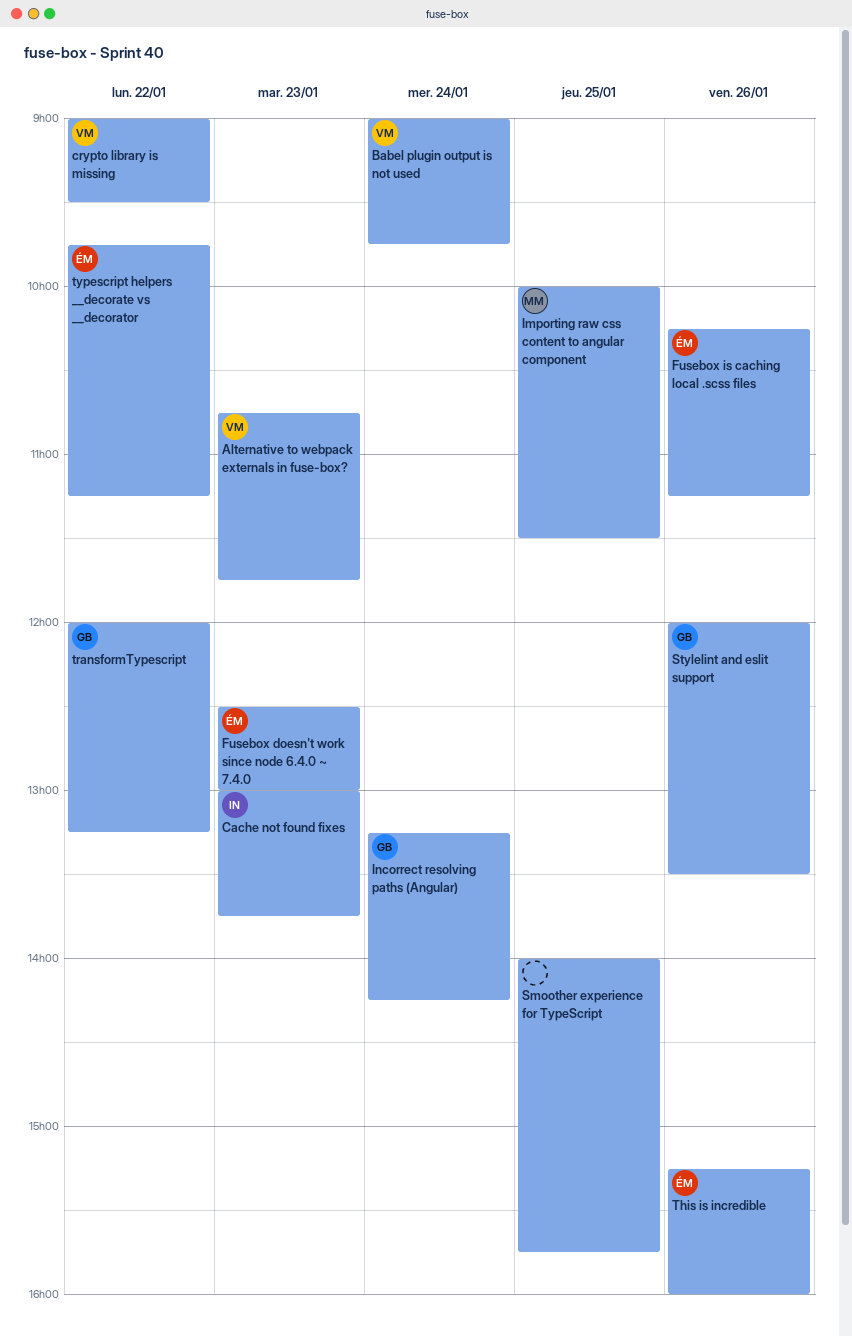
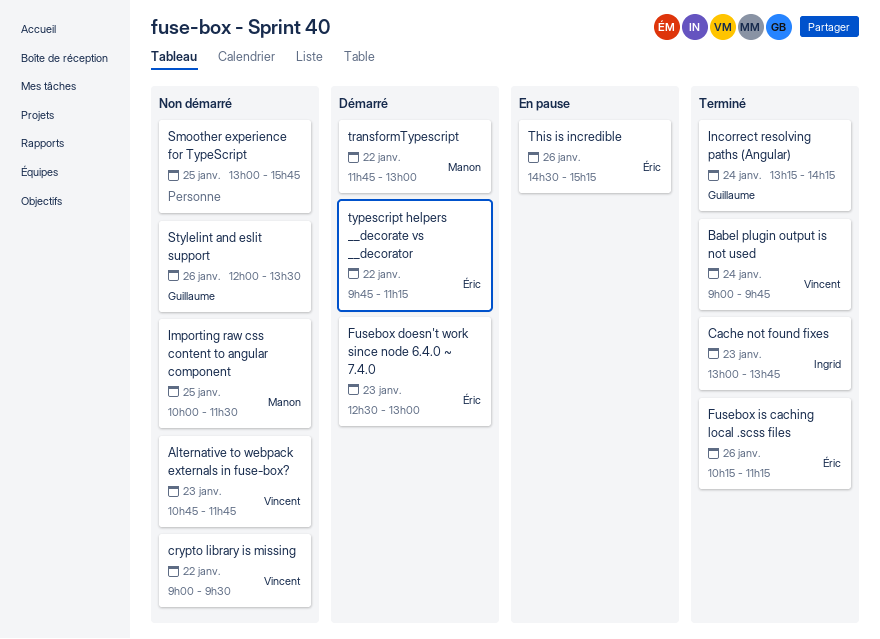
Smoother experience for TypeScript, begins: 14:00 -> 13:00
This is incredible, begins: 15:15 -> 14:30
This is incredible, ends: 16:00 -> 15:15
transformTypescript, owner: Guillaume -> Manon
transformTypescript, begins: 12:00 -> 11:45
transformTypescript, ends: 13:15 -> 13:00

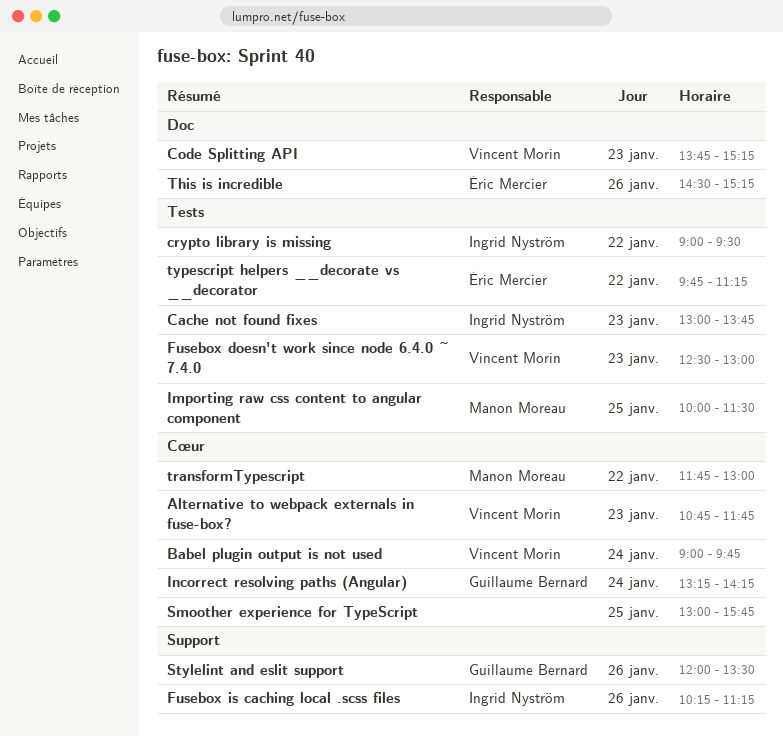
Code Splitting API: none -> present
crypto library is missing, owner: Vincent Morin -> Ingrid Nyström
Fusebox doesn't work since node 6.4.0 ~ 7.4.0, owner: Éric Mercier -> Vincent Morin
Fusebox is caching local .scss files, owner: Éric Mercier -> Ingrid Nyström

